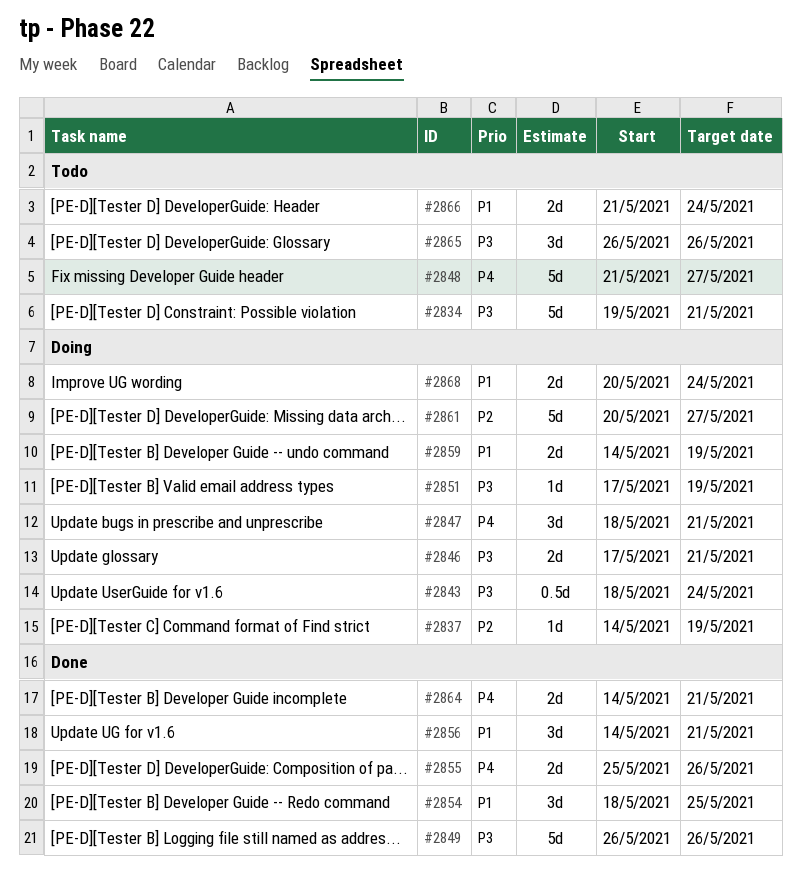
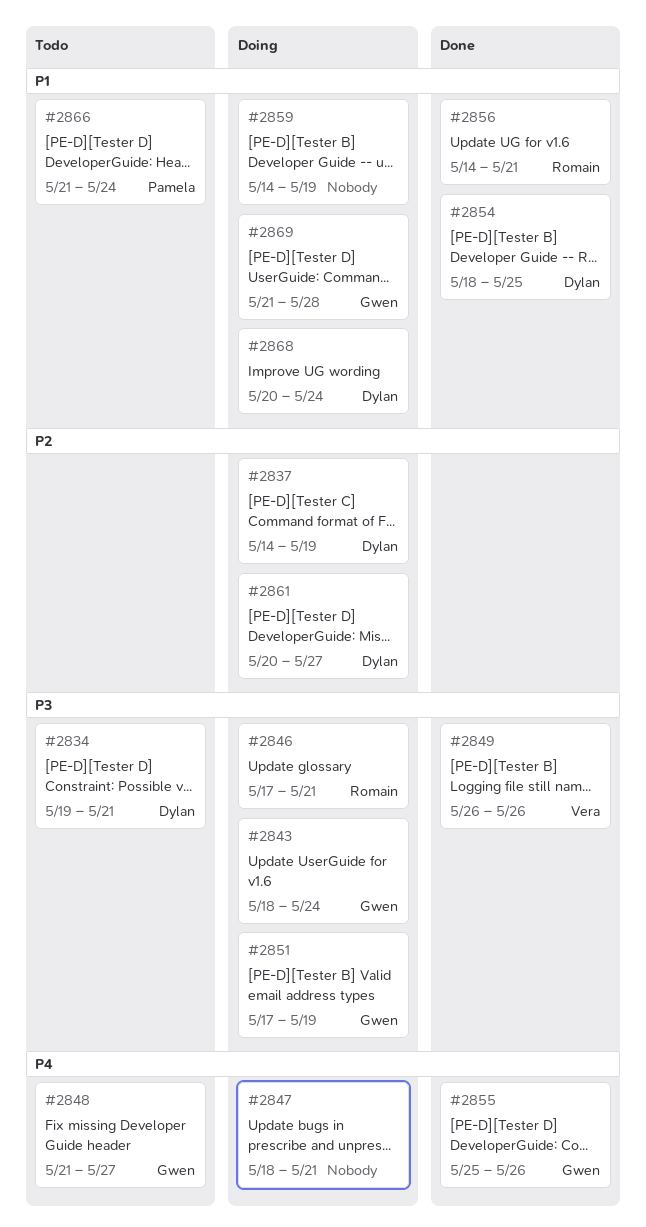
#2864: present -> none
#2865: present -> none
#2869: none -> present

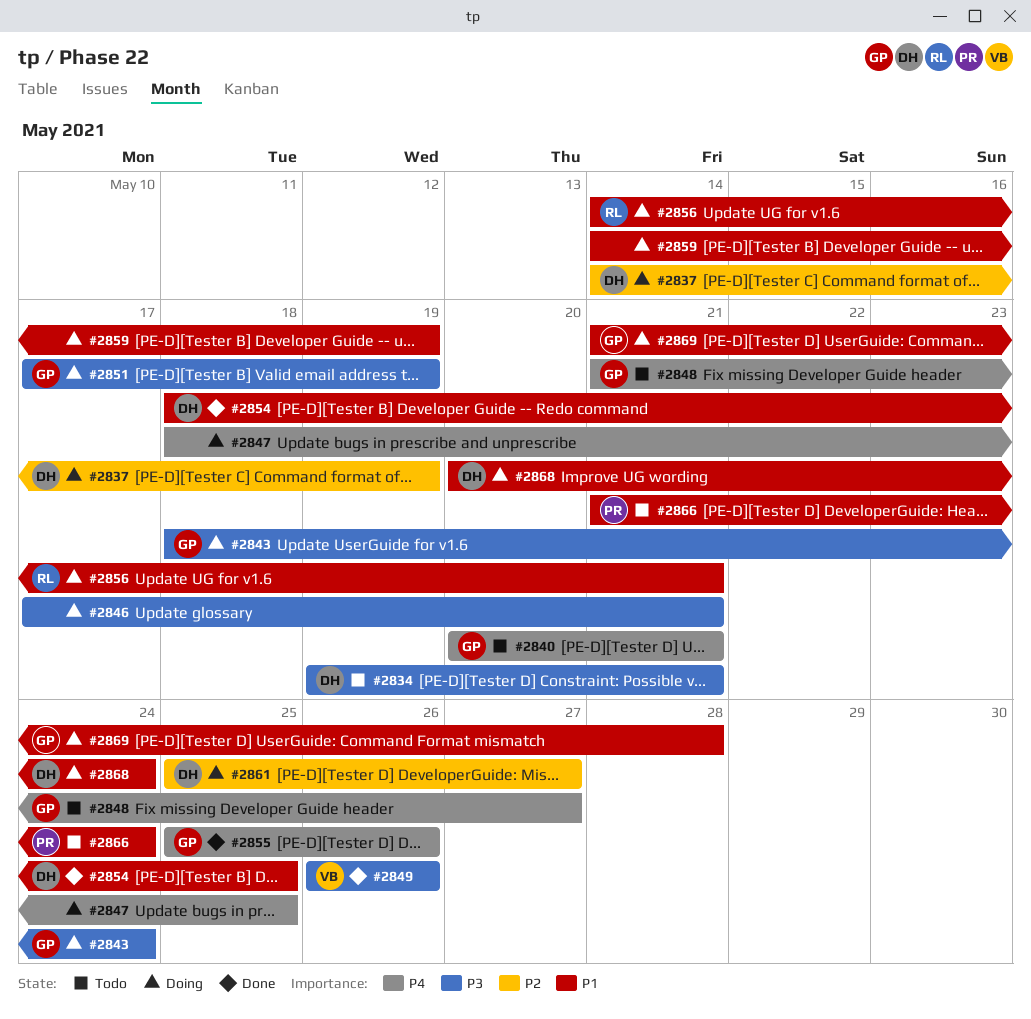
#2840: none -> present
#2846, owner: Romain -> none
#2847, due: May 21 -> May 25
#2856, status: Done -> Doing
#2861, start: May 20 -> May 25

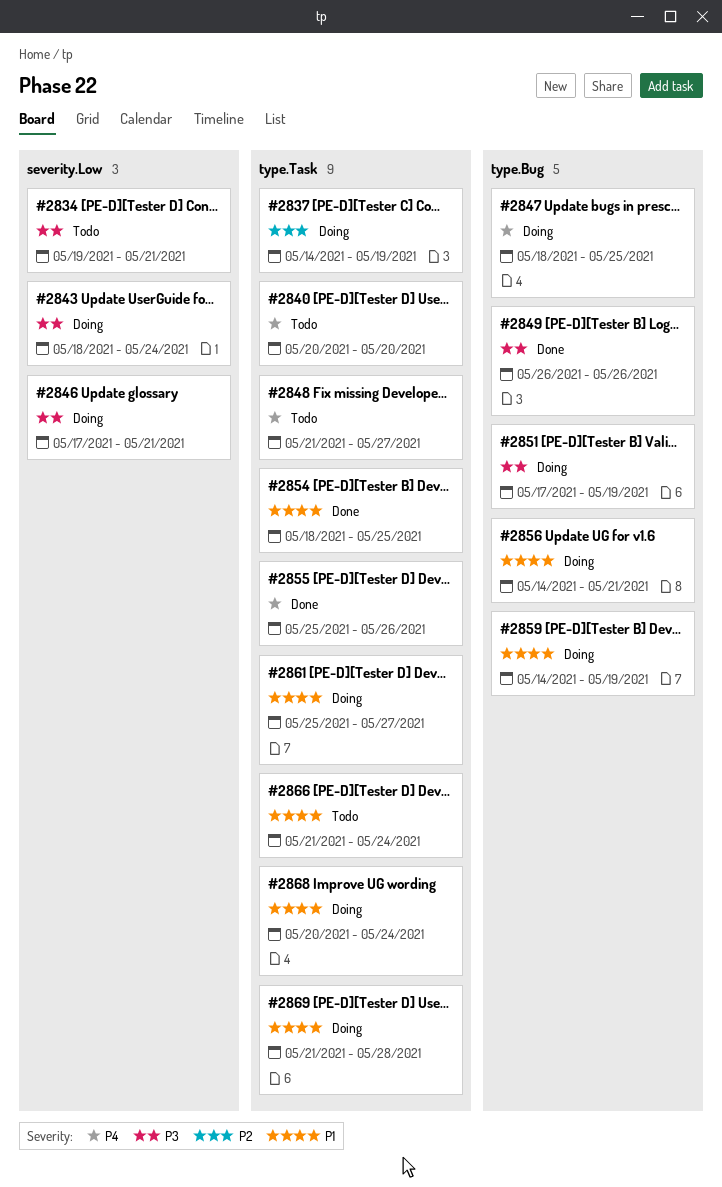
#2840, due: May 21 -> May 20
#2861, priority: P2 -> P1

